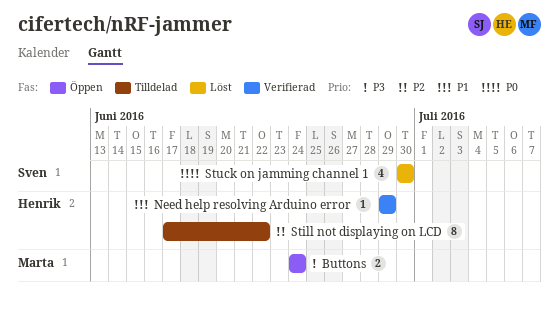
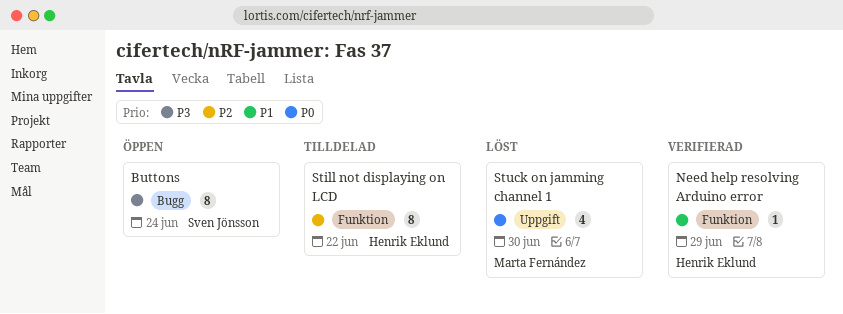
Buttons, owner: Marta Fernández -> Sven Jönsson
Buttons, estimate: 2 -> 8
Stuck on jamming channel 1, owner: Sven Jönsson -> Marta Fernández

